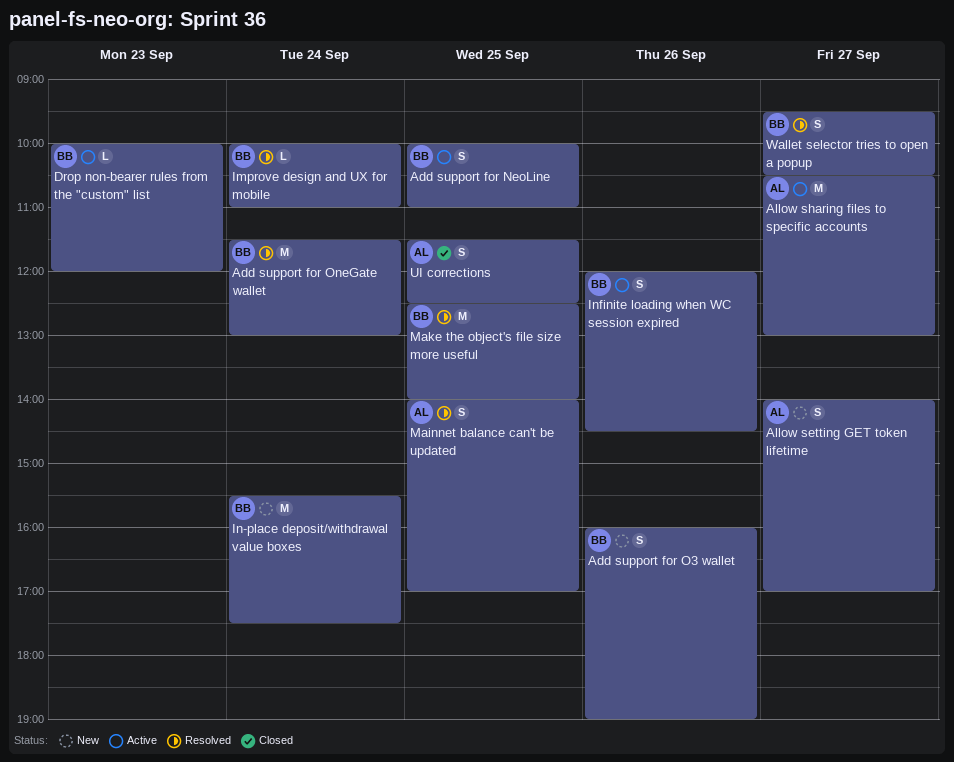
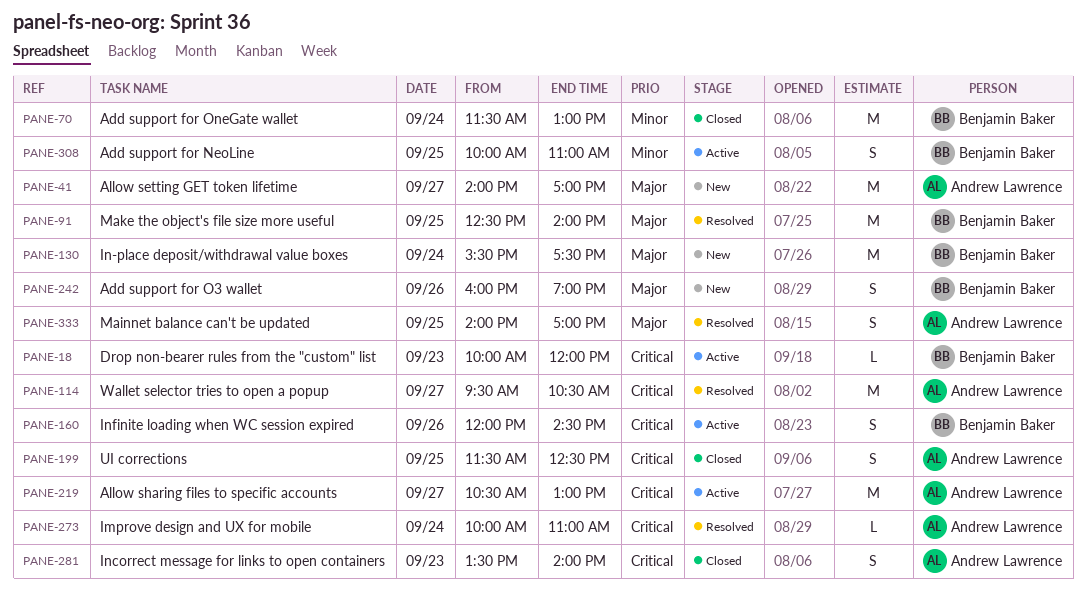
Add support for OneGate wallet, status: Resolved -> Closed
Allow setting GET token lifetime, estimate: S -> M
Improve design and UX for mobile, owner: Benjamin Baker -> Andrew Lawrence
Incorrect message for links to open containers: none -> present
Wallet selector tries to open a popup, owner: Benjamin Baker -> Andrew Lawrence
Wallet selector tries to open a popup, estimate: S -> M

